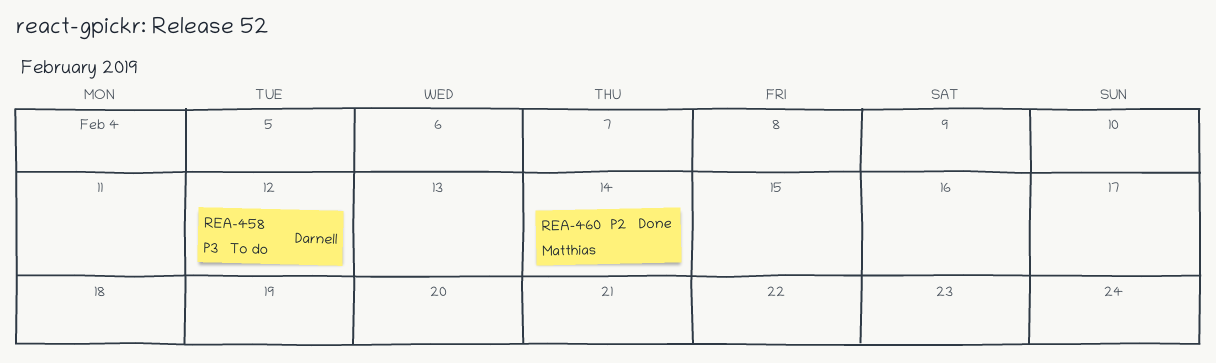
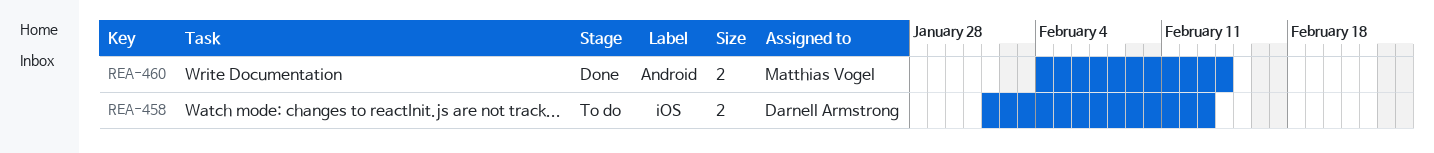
REA-458, due: Feb 12 -> Feb 13

